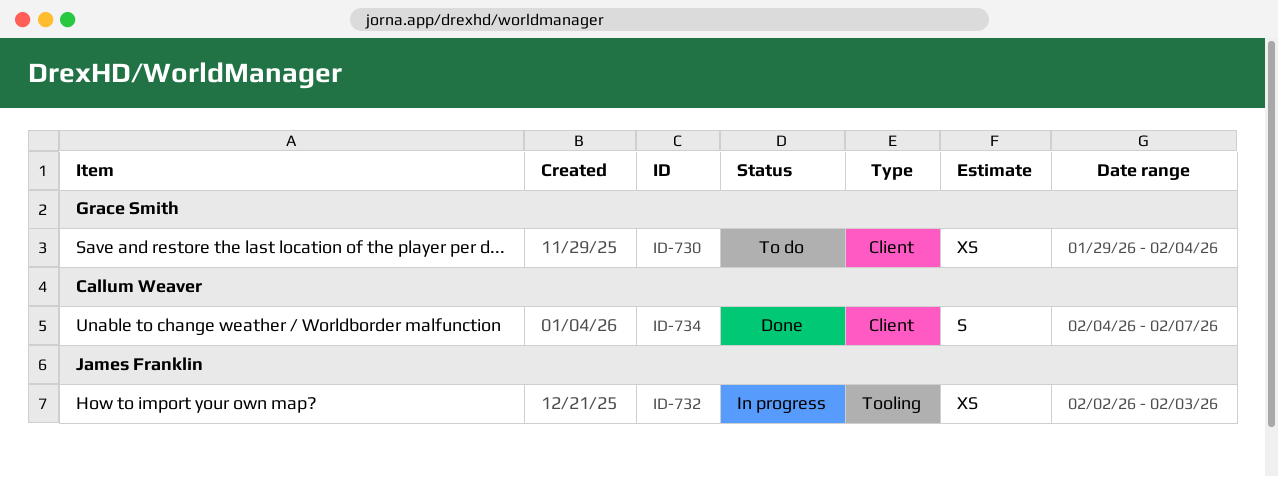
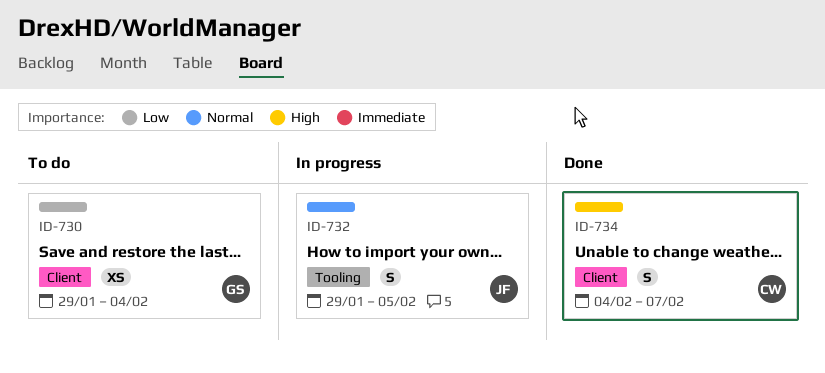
ID-732, estimate: XS -> S
ID-732, start: Feb 2 -> Jan 29
ID-732, due: Feb 3 -> Feb 5

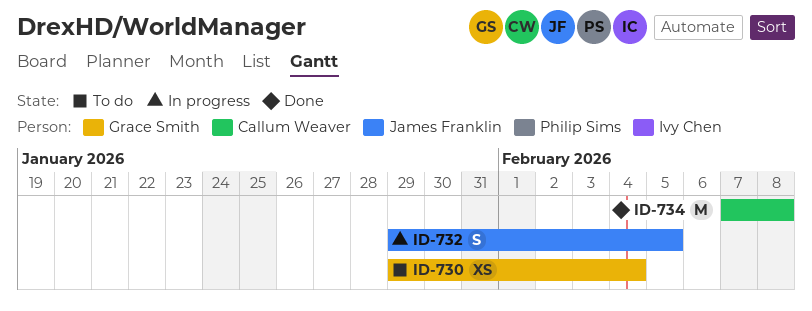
ID-734, estimate: S -> M
ID-734, start: Feb 4 -> Feb 7
ID-734, due: Feb 7 -> Feb 8

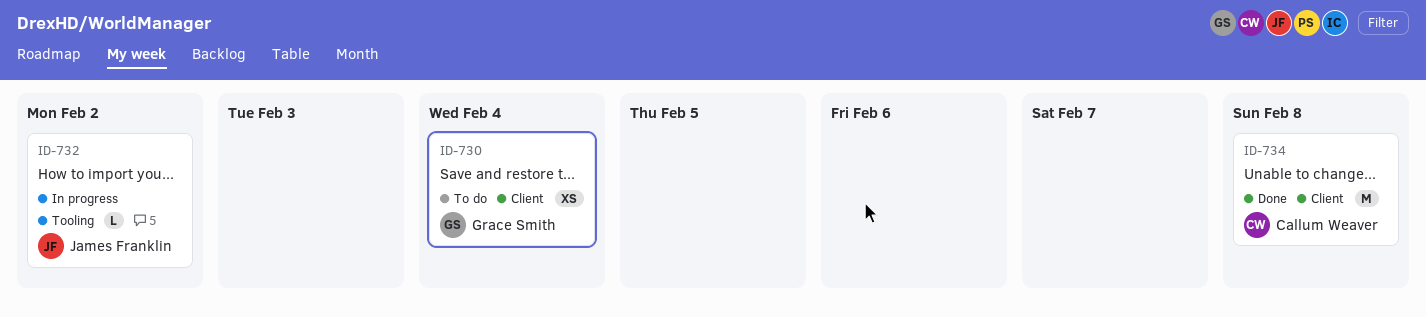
ID-732, estimate: S -> L
ID-732, due: Feb 5 -> Feb 2

